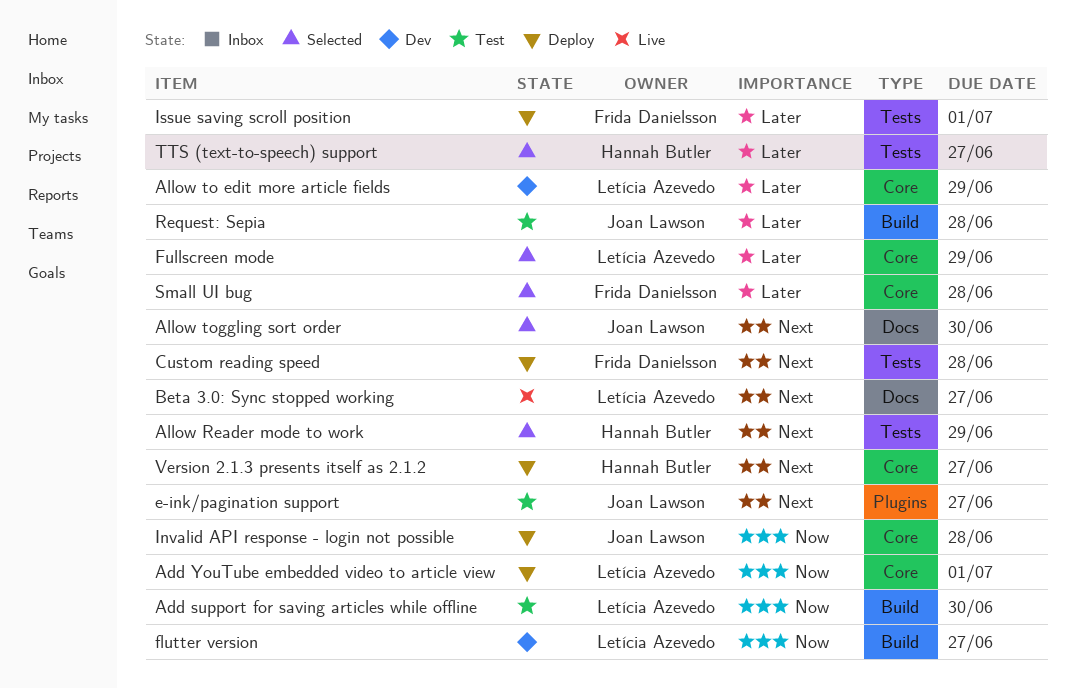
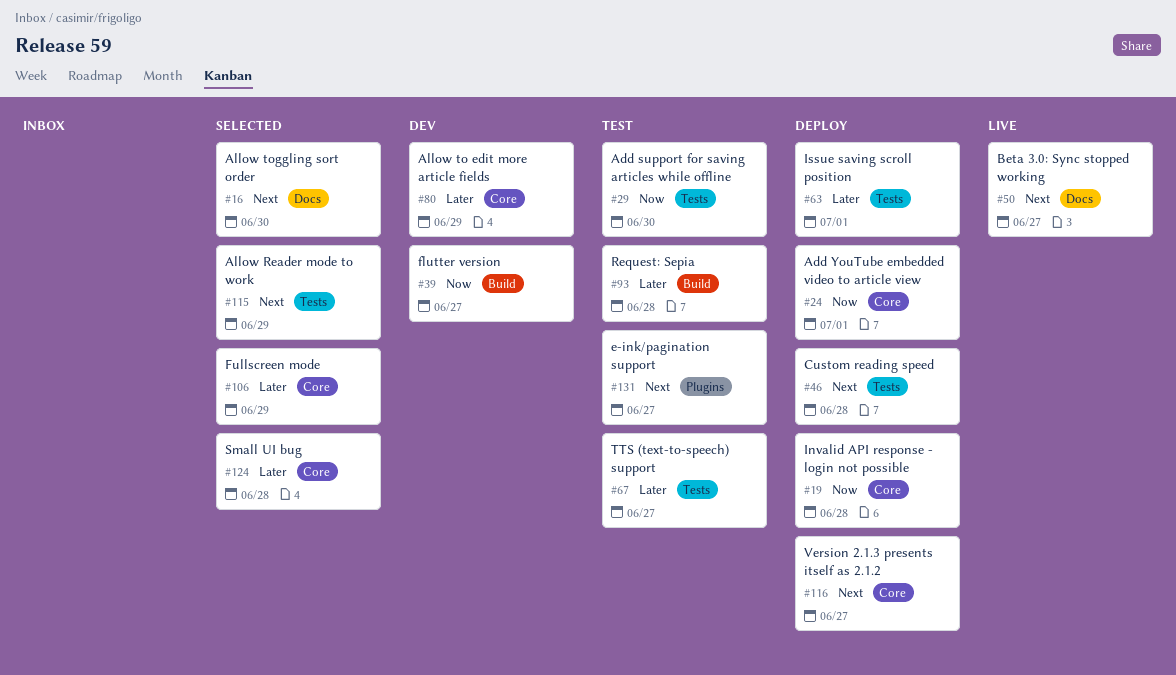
Add support for saving articles while offline, label: Build -> Tests
TTS (text-to-speech) support, status: Selected -> Test

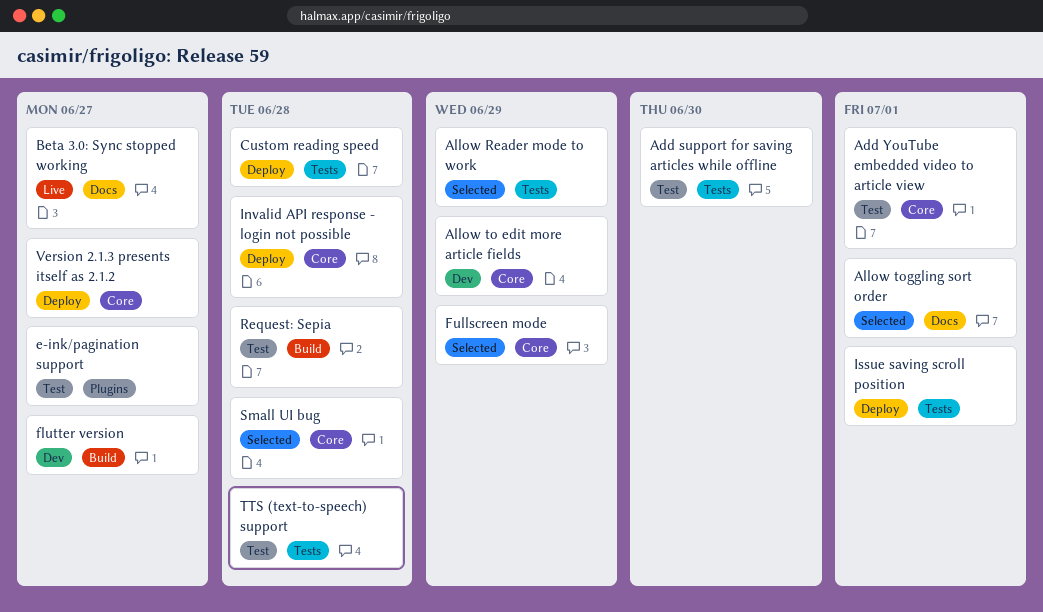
Add YouTube embedded video to article view, status: Deploy -> Test
Allow toggling sort order, due: Jun 30 -> Jul 1
TTS (text-to-speech) support, due: Jun 27 -> Jun 28

